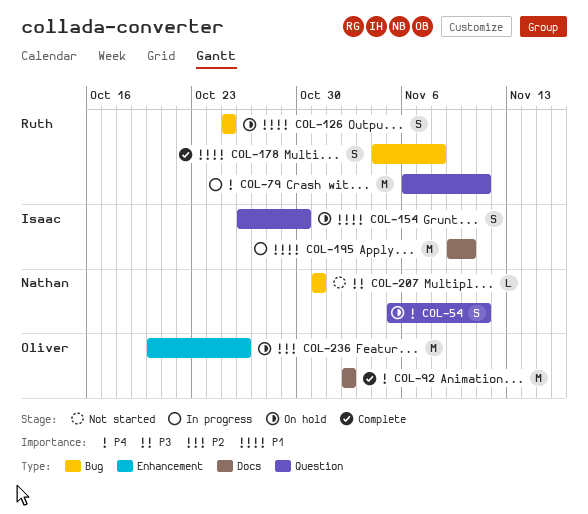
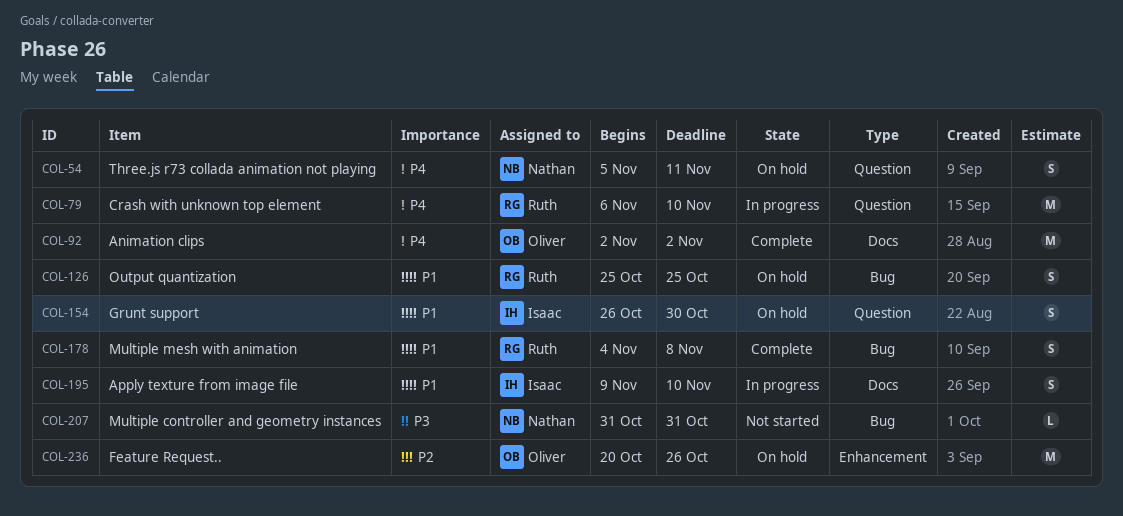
COL-79, due: Nov 11 -> Nov 10
COL-195, estimate: M -> S

